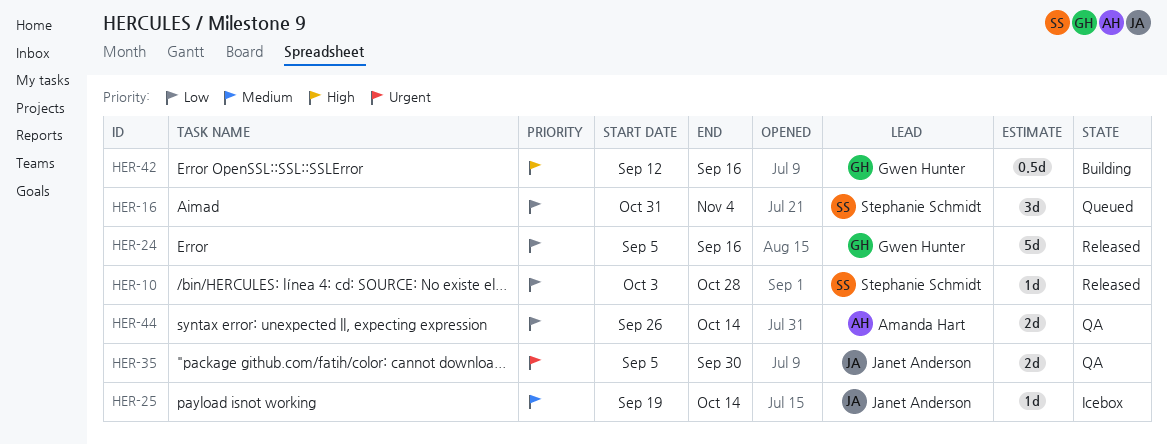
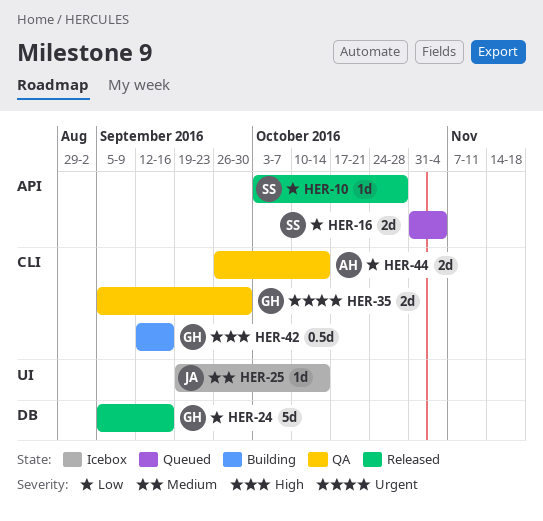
HER-16, estimate: 3d -> 2d
HER-35, owner: Janet Anderson -> Gwen Hunter

